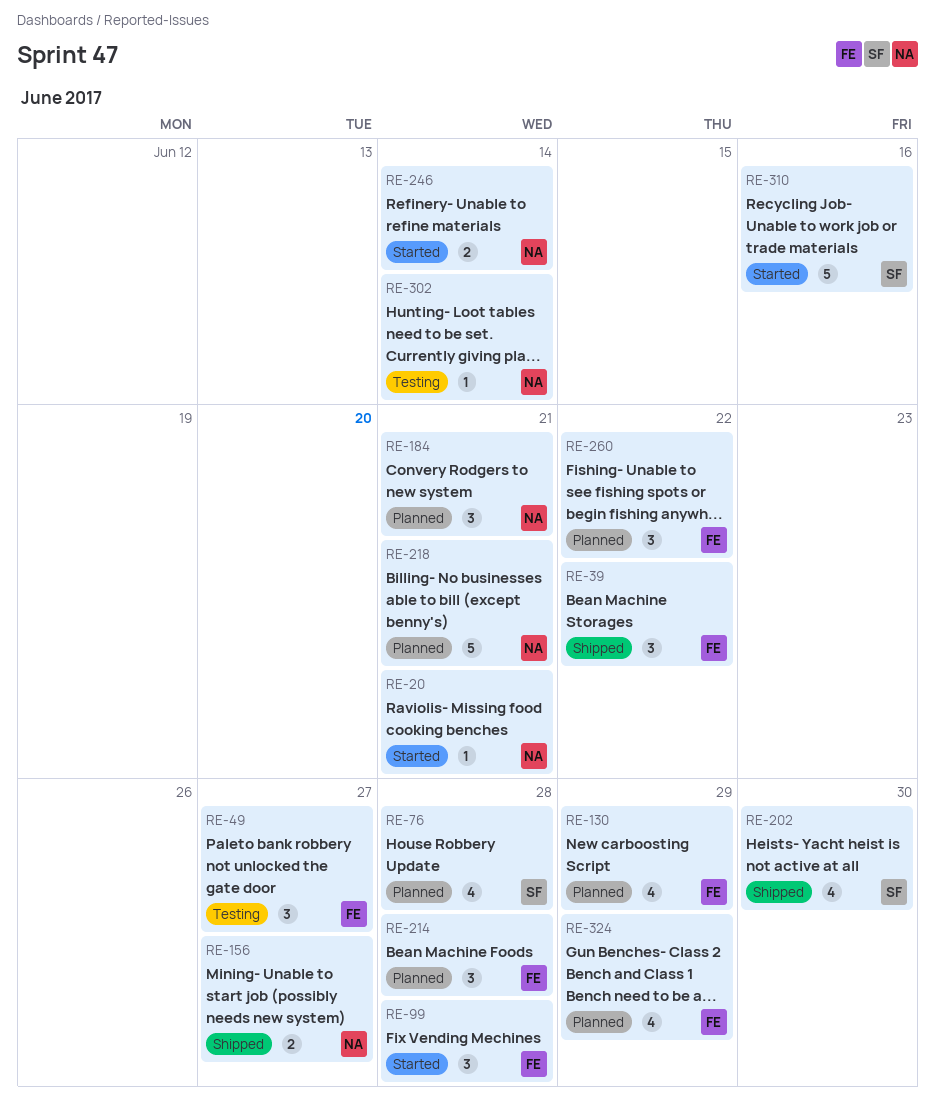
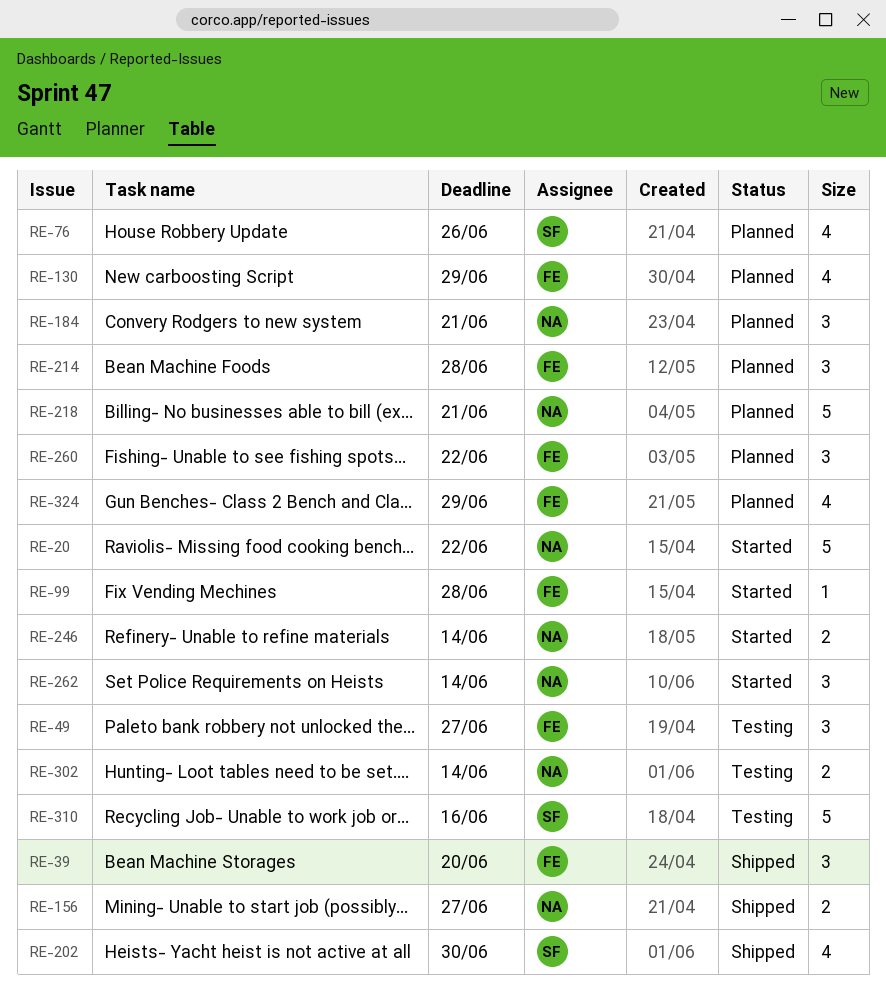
RE-20, estimate: 1 -> 5
RE-20, due: Jun 21 -> Jun 22
RE-39, due: Jun 22 -> Jun 20
RE-76, due: Jun 28 -> Jun 26
RE-99, estimate: 3 -> 1
RE-262: none -> present
RE-302, estimate: 1 -> 2
RE-310, status: Started -> Testing

